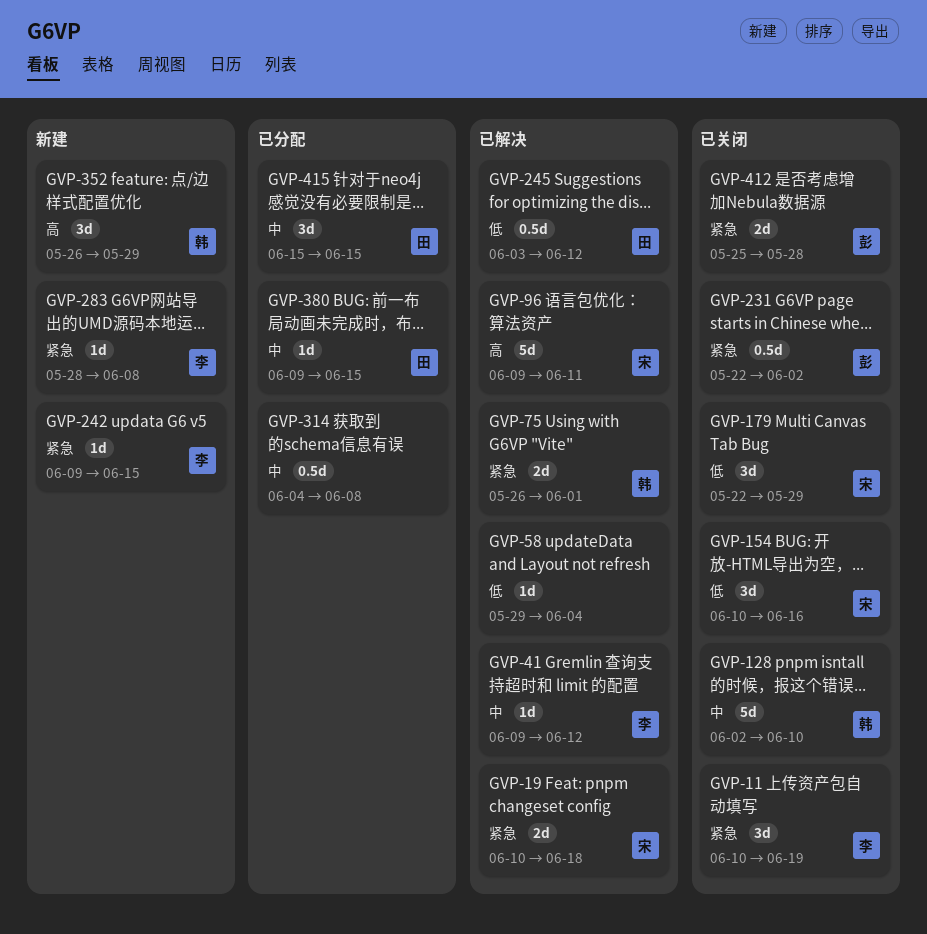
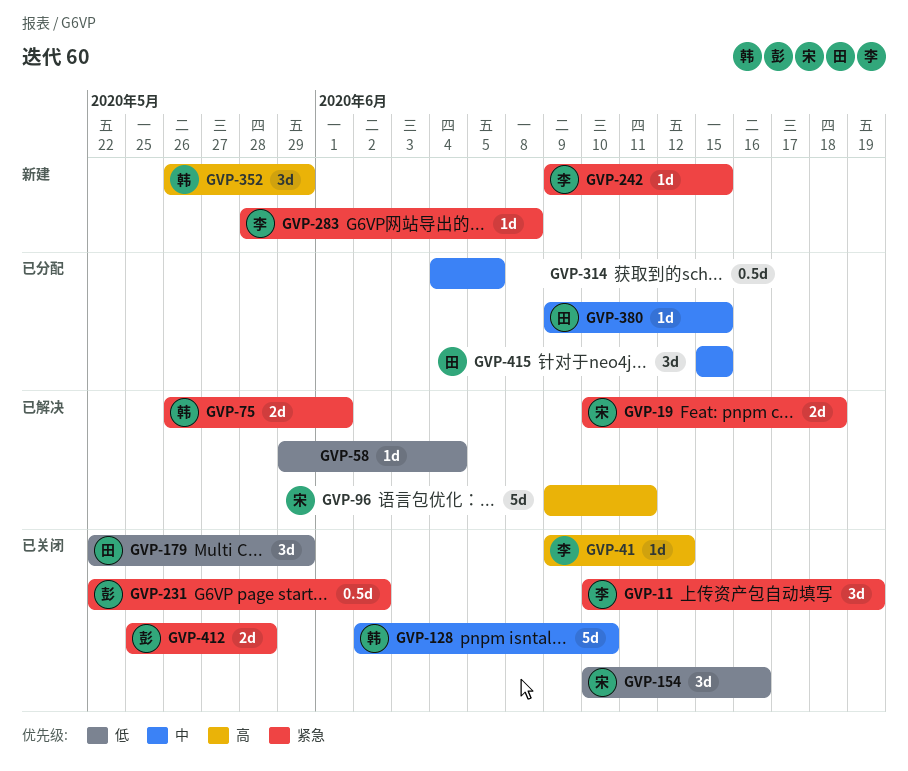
GVP-41, status: 已解决 -> 已关闭
GVP-41, priority: 中 -> 高
GVP-179, owner: 宋 -> 田
GVP-245: present -> none
GVP-314, due: Jun 8 -> Jun 5

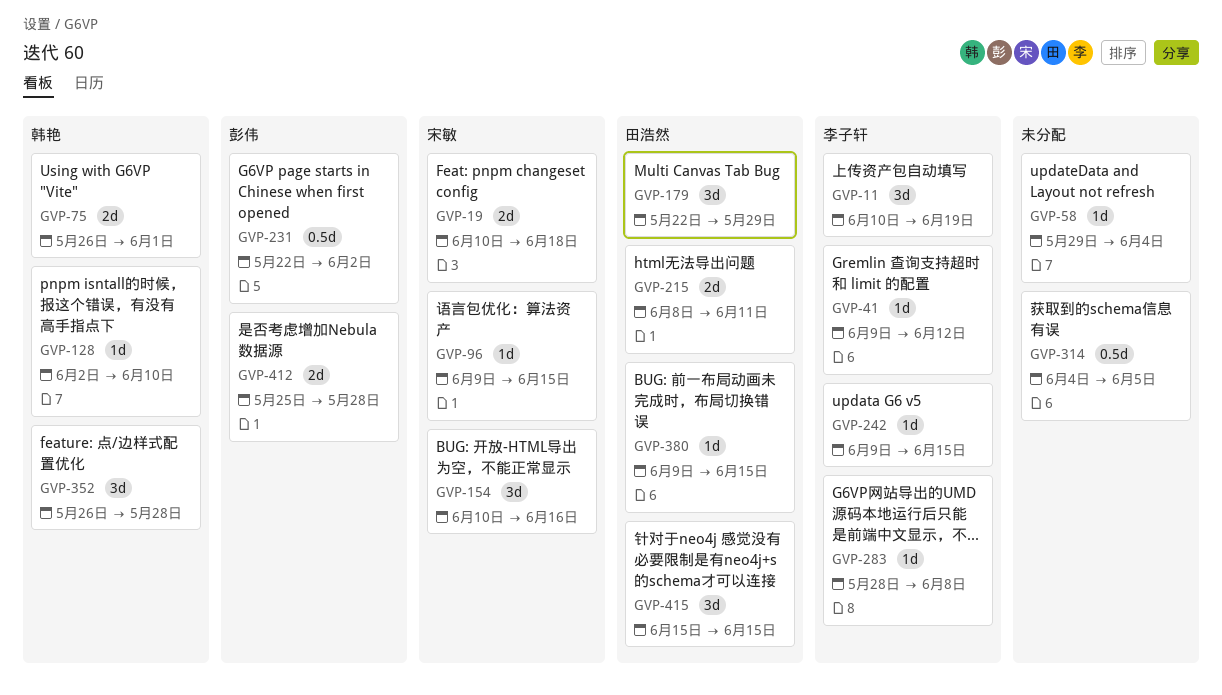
GVP-96, estimate: 5d -> 1d
GVP-96, due: Jun 11 -> Jun 15
GVP-128, estimate: 5d -> 1d
GVP-215: none -> present
GVP-352, due: May 29 -> May 28

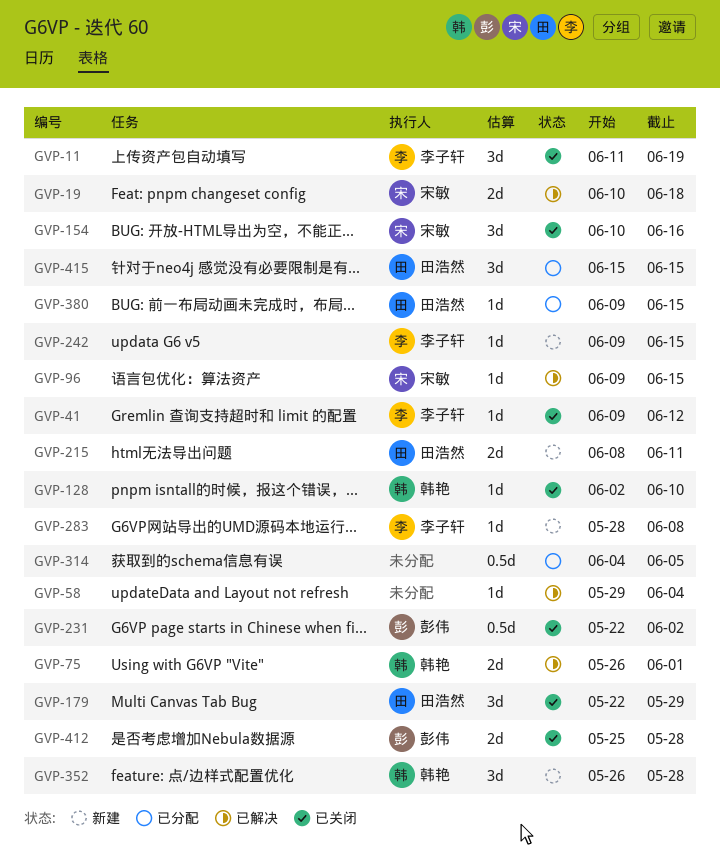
GVP-11, start: Jun 10 -> Jun 11

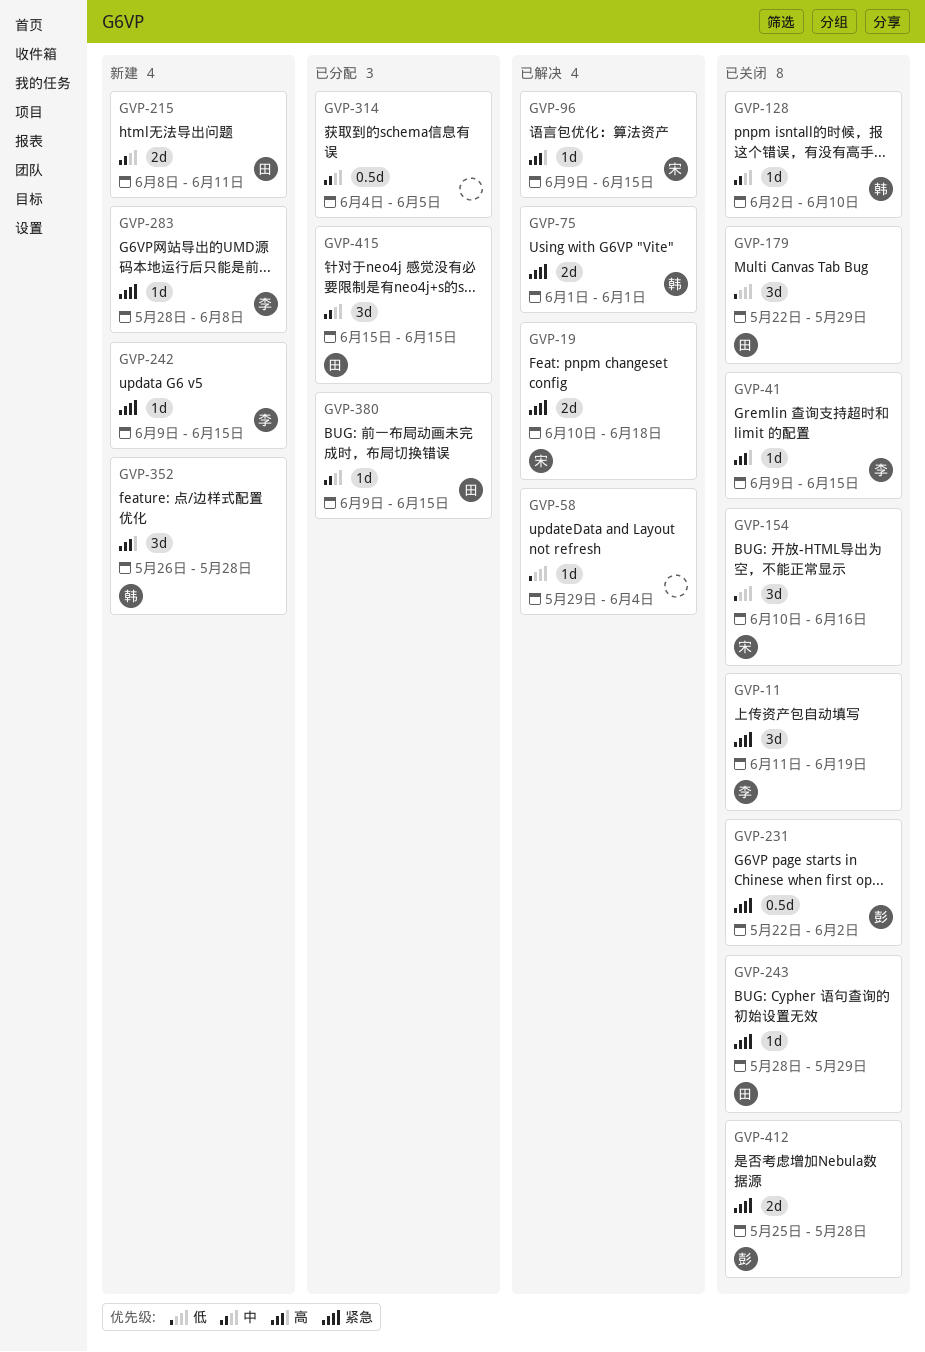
GVP-41, due: Jun 12 -> Jun 15
GVP-75, start: May 26 -> Jun 1
GVP-243: none -> present

